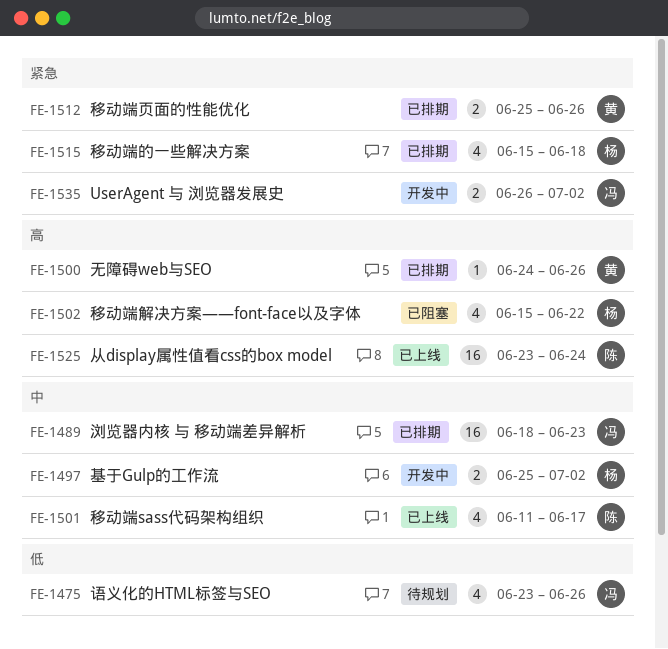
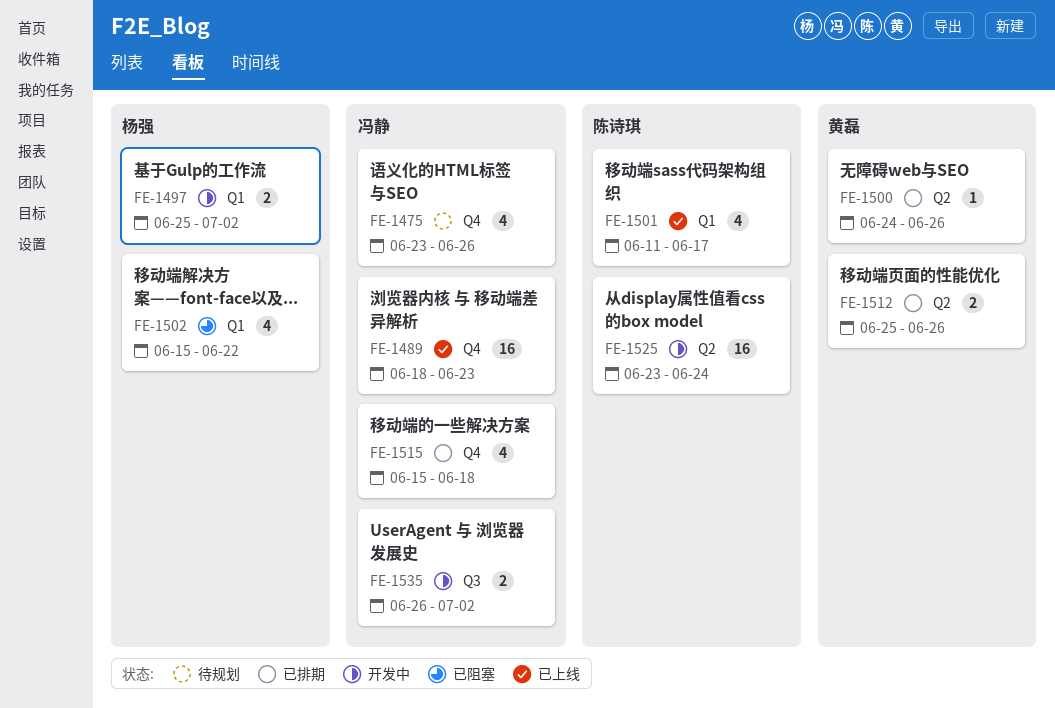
FE-1489, status: 已排期 -> 已上线
FE-1515, owner: 杨强 -> 冯静
FE-1525, status: 已上线 -> 开发中

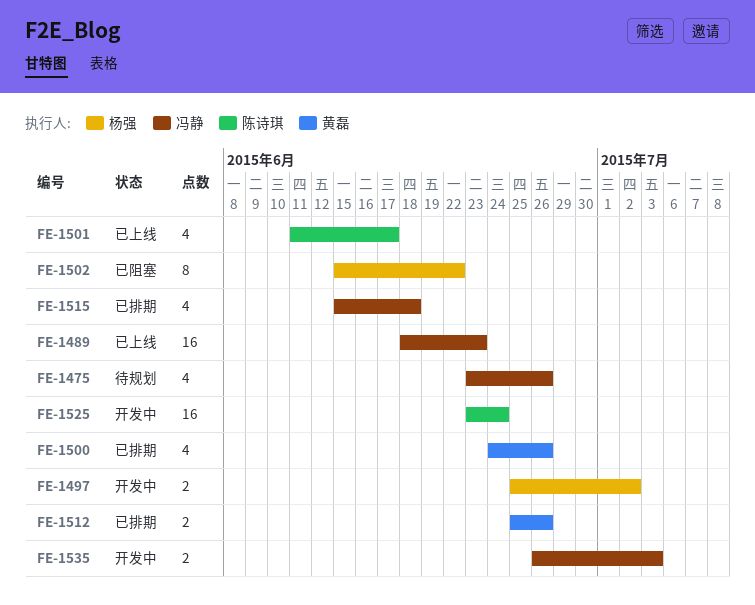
FE-1500, estimate: 1 -> 4
FE-1502, estimate: 4 -> 8
FE-1535, due: Jul 2 -> Jul 3

